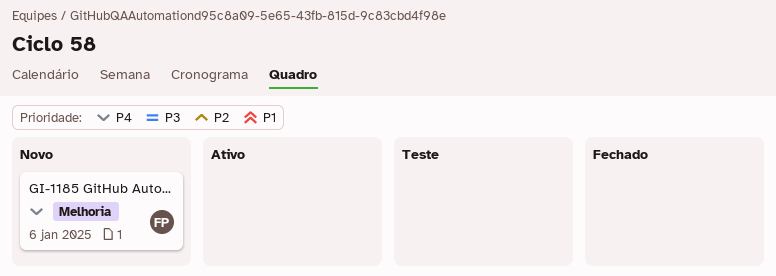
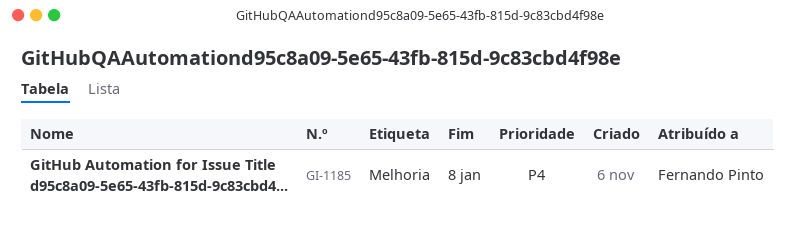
GI-1185, due: Jan 6 -> Jan 8

